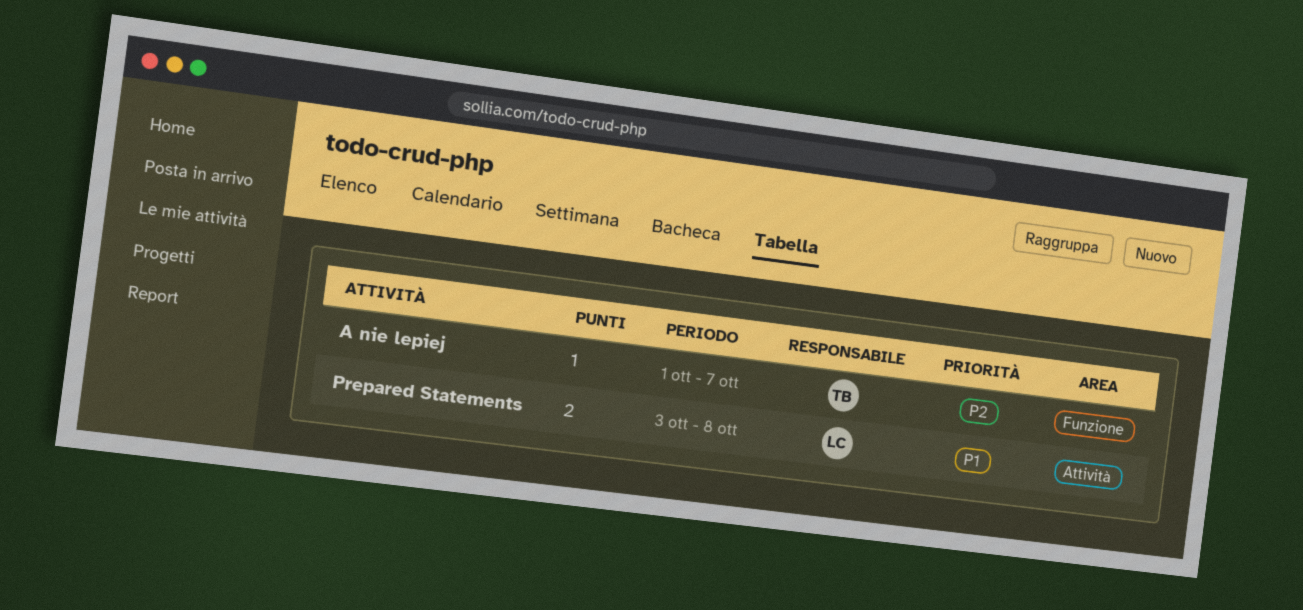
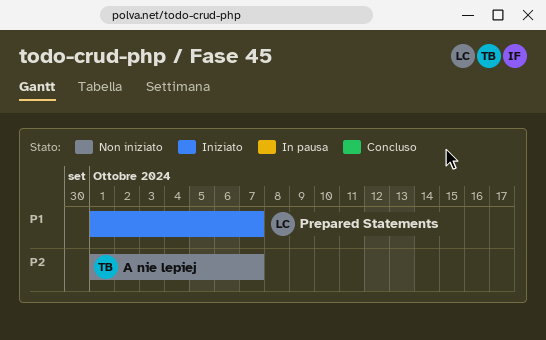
Prepared Statements, start: Oct 3 -> Oct 1
Prepared Statements, due: Oct 8 -> Oct 7

